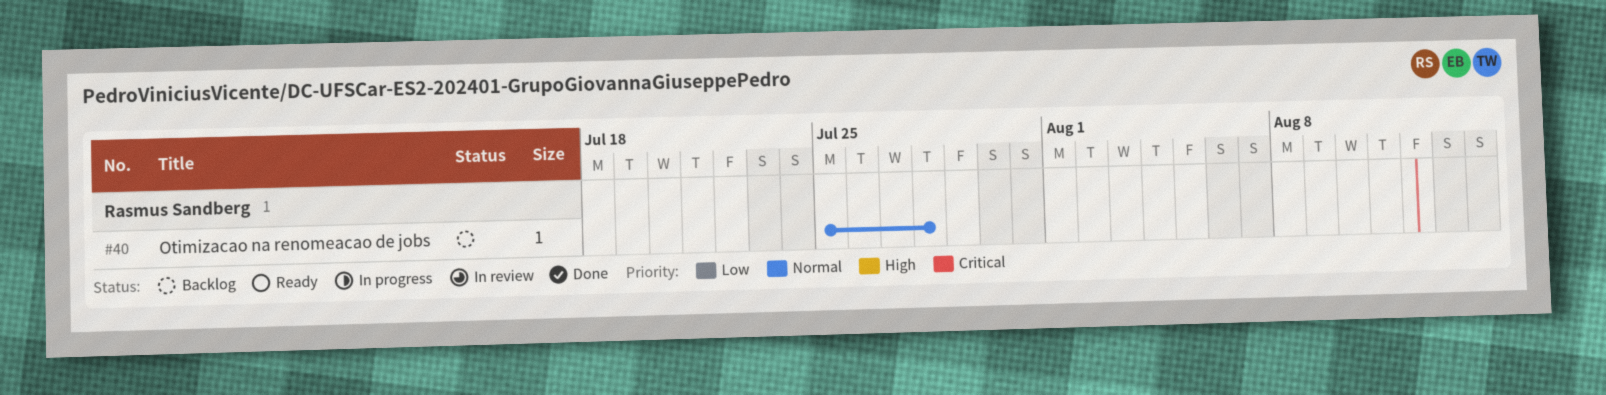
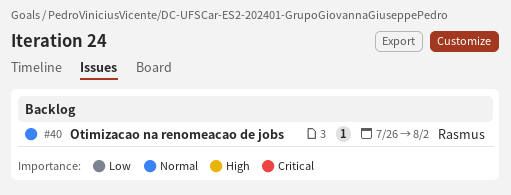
#40, start: Jul 25 -> Jul 26
#40, due: Jul 28 -> Aug 2

